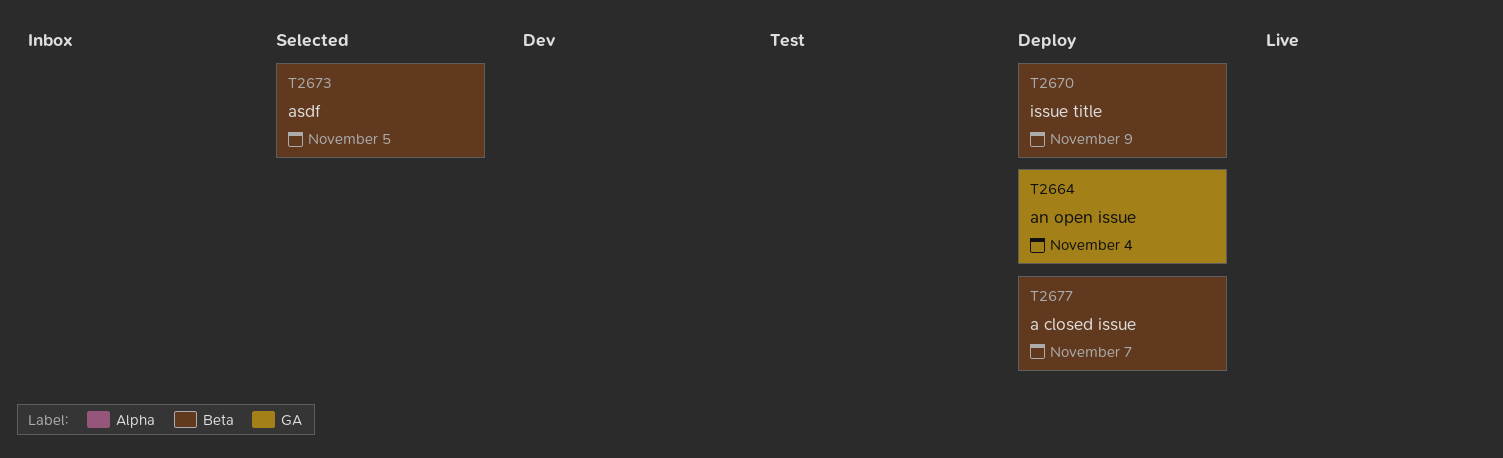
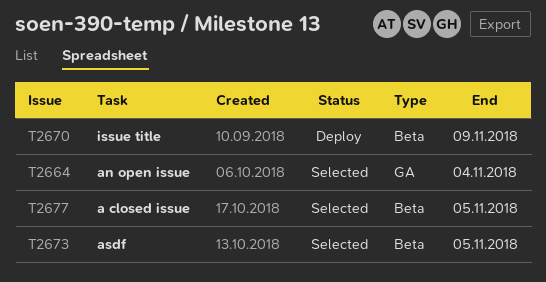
T2664, status: Deploy -> Selected
T2677, status: Deploy -> Selected
T2677, due: Nov 7 -> Nov 5

